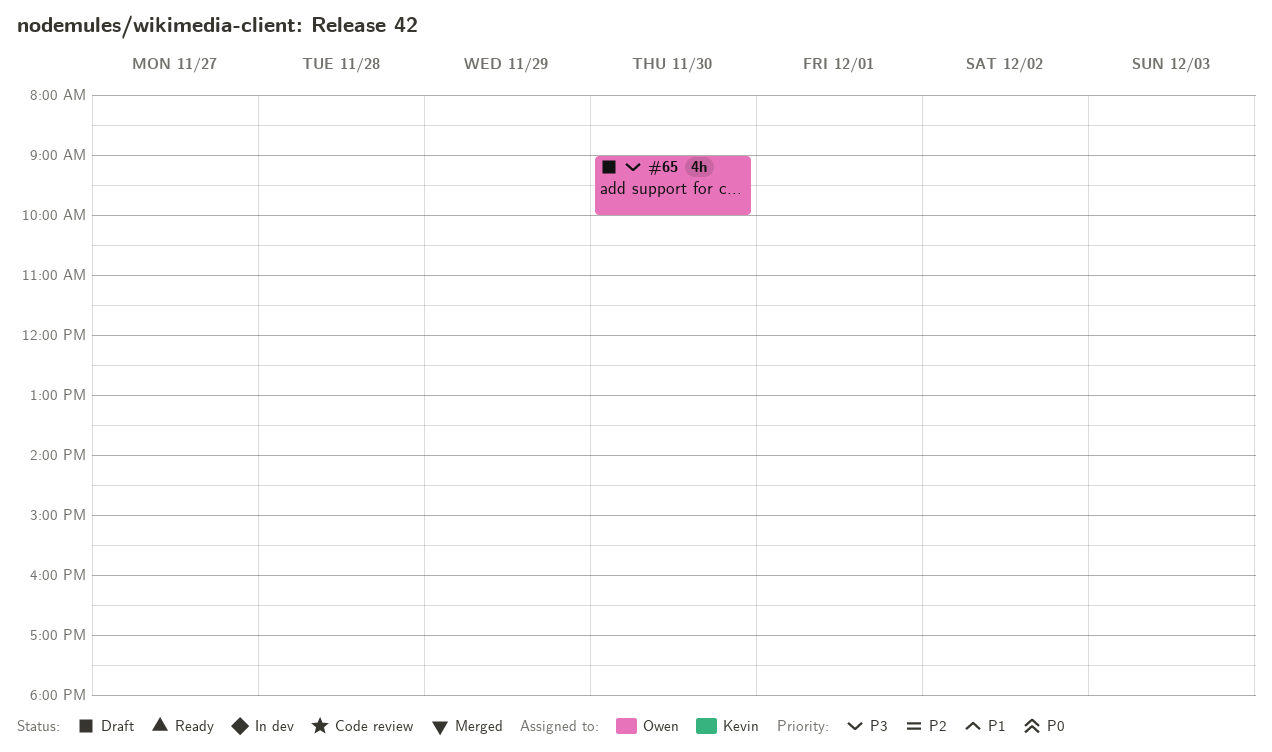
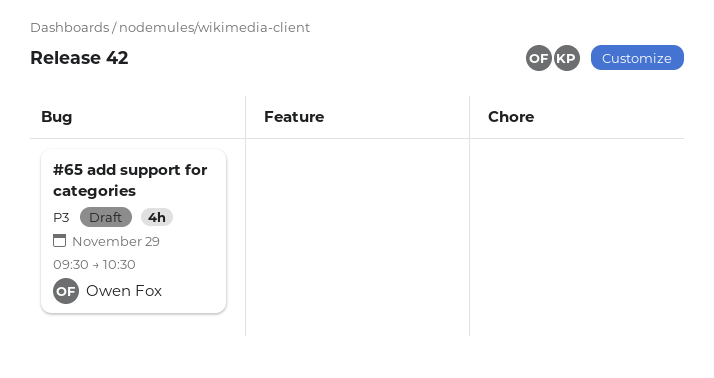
#65, day: Nov 30 -> Nov 29
#65, begins: 09:00 -> 09:30
#65, ends: 10:00 -> 10:30

